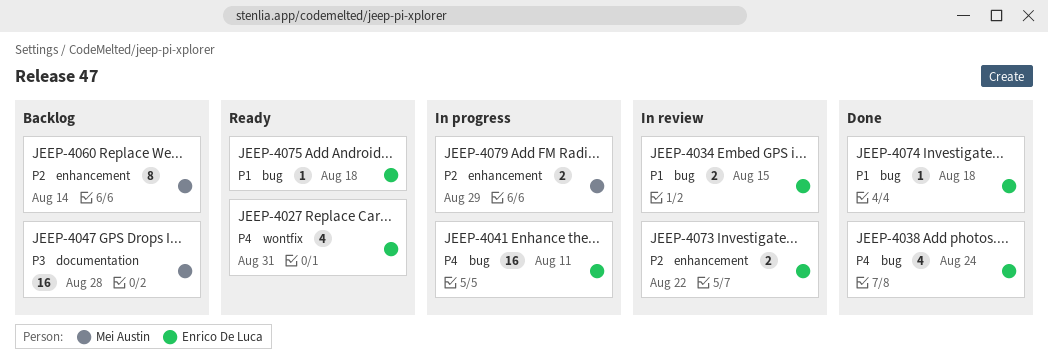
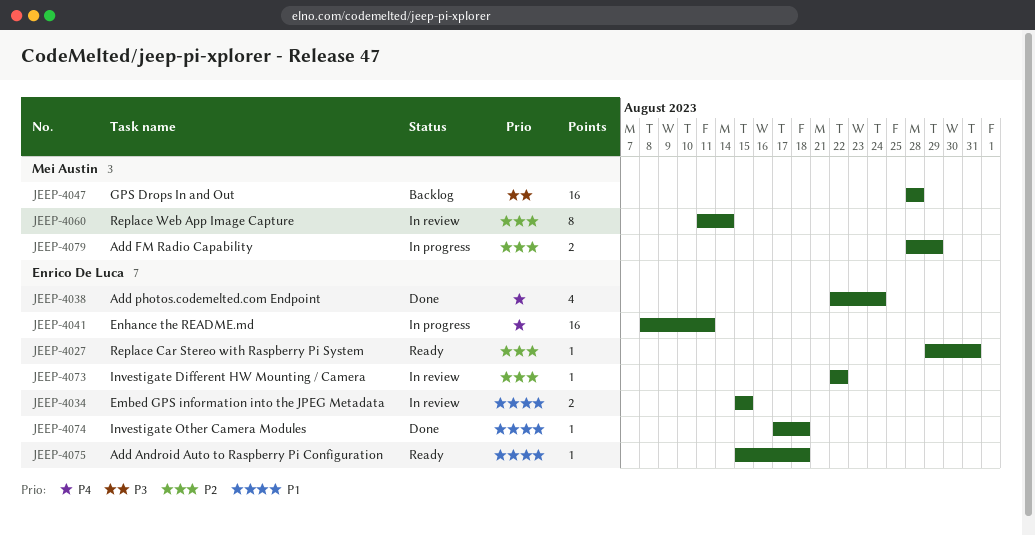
JEEP-4027, priority: P4 -> P2
JEEP-4027, estimate: 4 -> 1
JEEP-4060, status: Backlog -> In review
JEEP-4073, estimate: 2 -> 1

